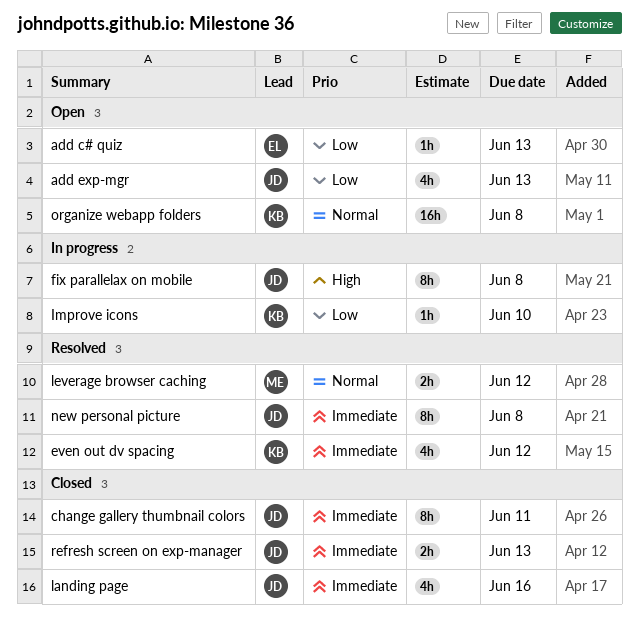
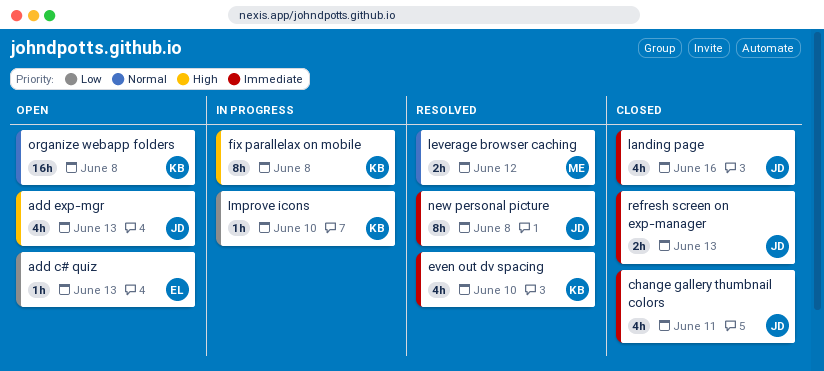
add exp-mgr, priority: Low -> High
change gallery thumbnail colors, estimate: 8h -> 4h
even out dv spacing, due: Jun 12 -> Jun 10
fix parallelax on mobile, owner: JD -> KB

